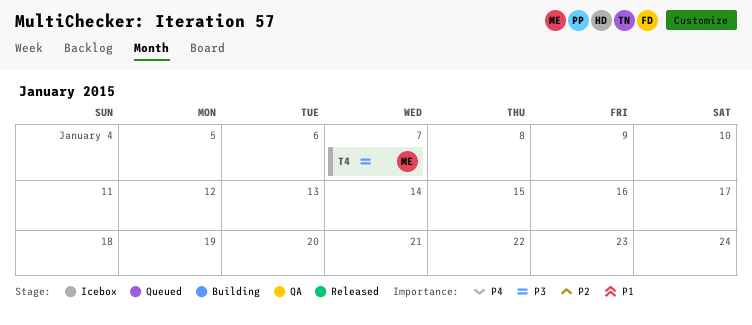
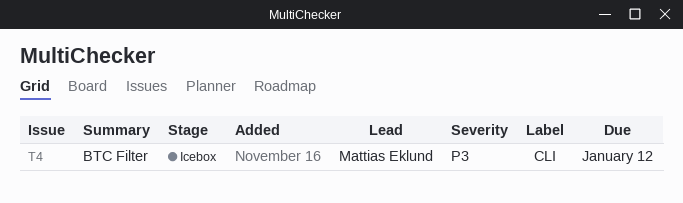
T4, due: Jan 7 -> Jan 12

